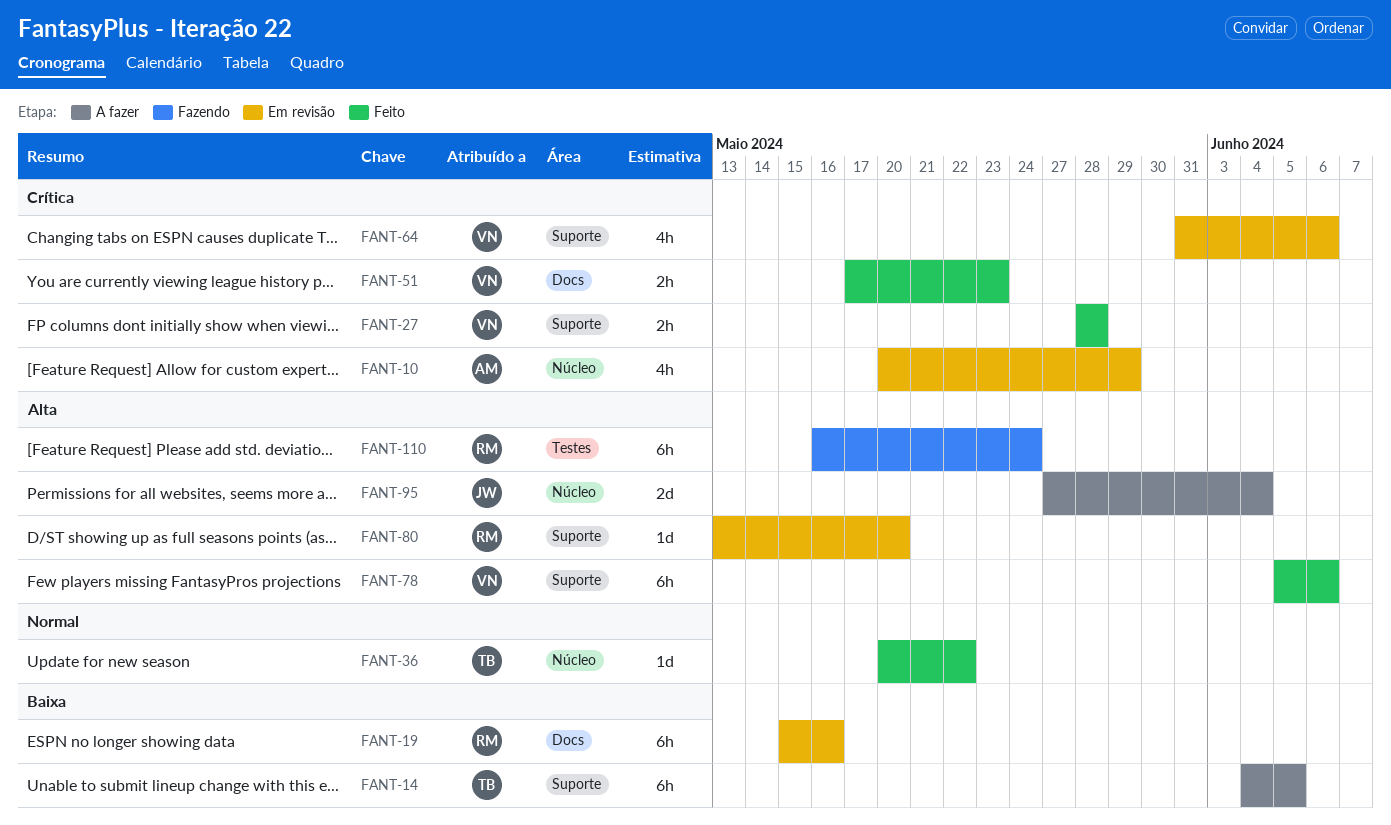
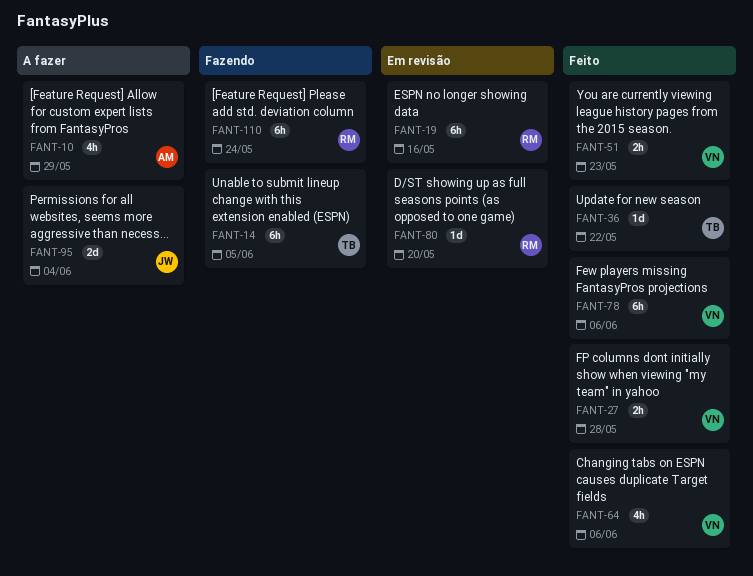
FANT-10, status: Em revisão -> A fazer
FANT-14, status: A fazer -> Fazendo
FANT-64, status: Em revisão -> Feito

